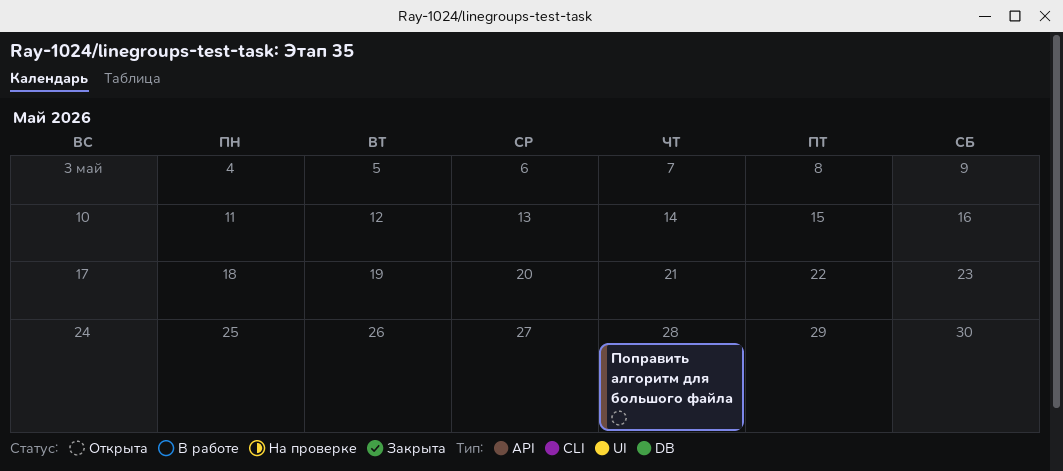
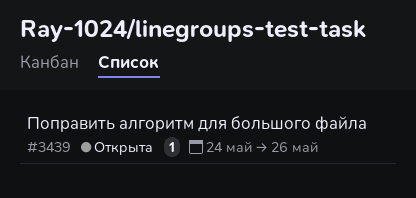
Поправить алгоритм для большого файла, due: May 28 -> May 26

